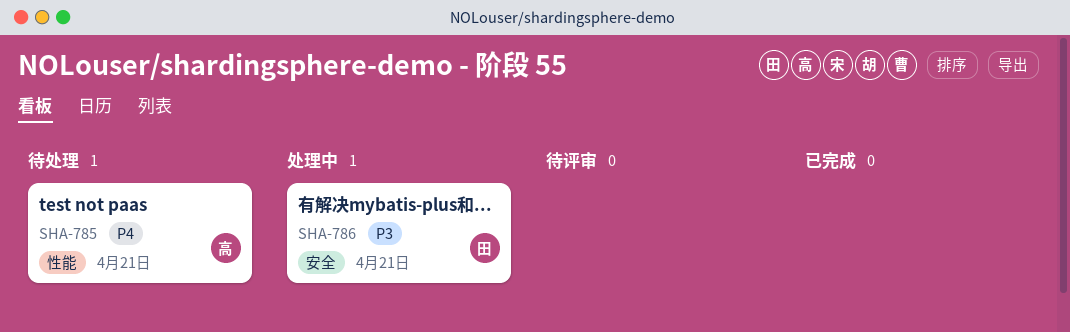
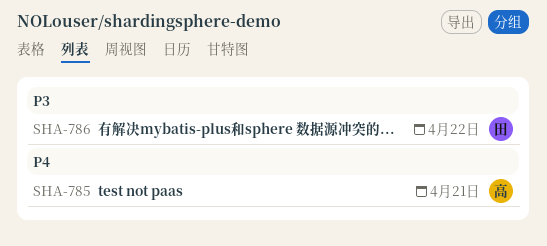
SHA-786, due: Apr 21 -> Apr 22

